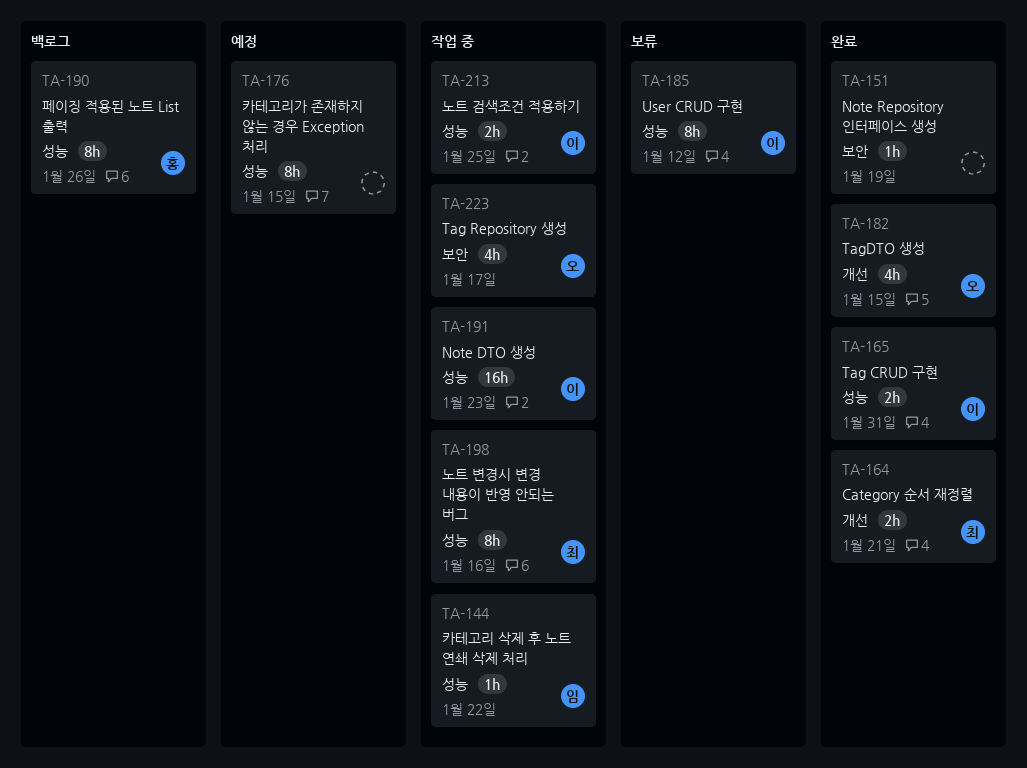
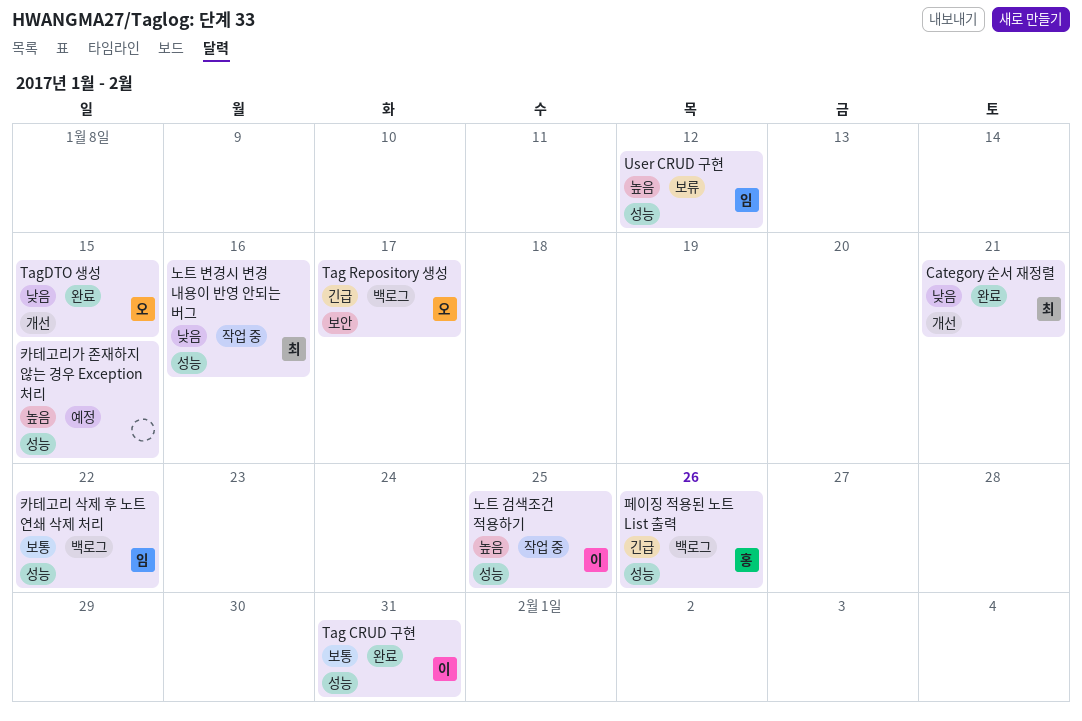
Note DTO 생성: present -> none
Note Repository 인터페이스 생성: present -> none
Tag Repository 생성, status: 작업 중 -> 백로그
User CRUD 구현, owner: 이 -> 임
카테고리 삭제 후 노트 연쇄 삭제 처리, status: 작업 중 -> 백로그

